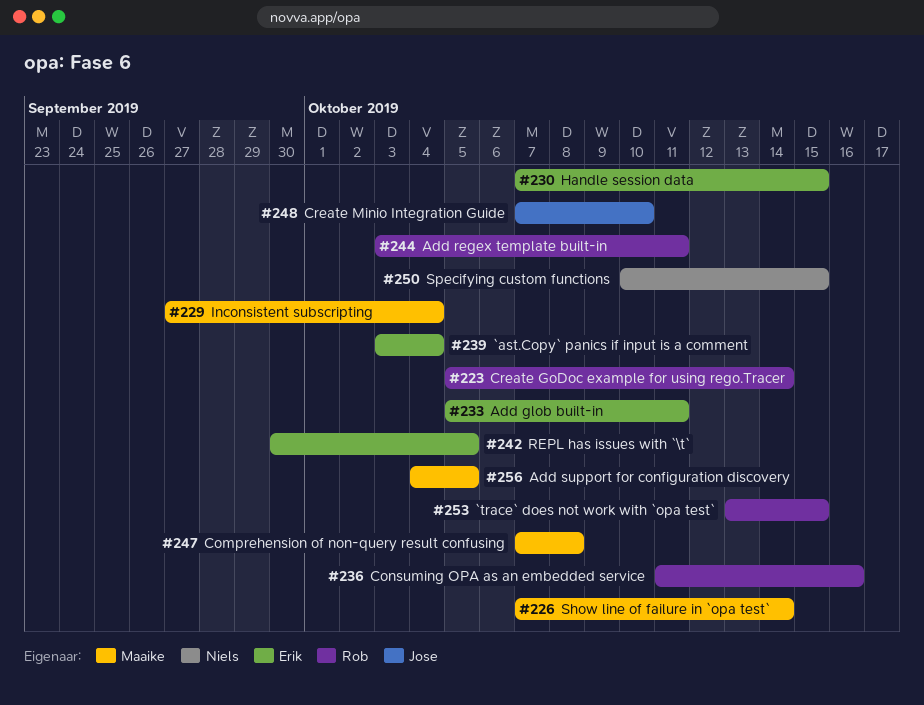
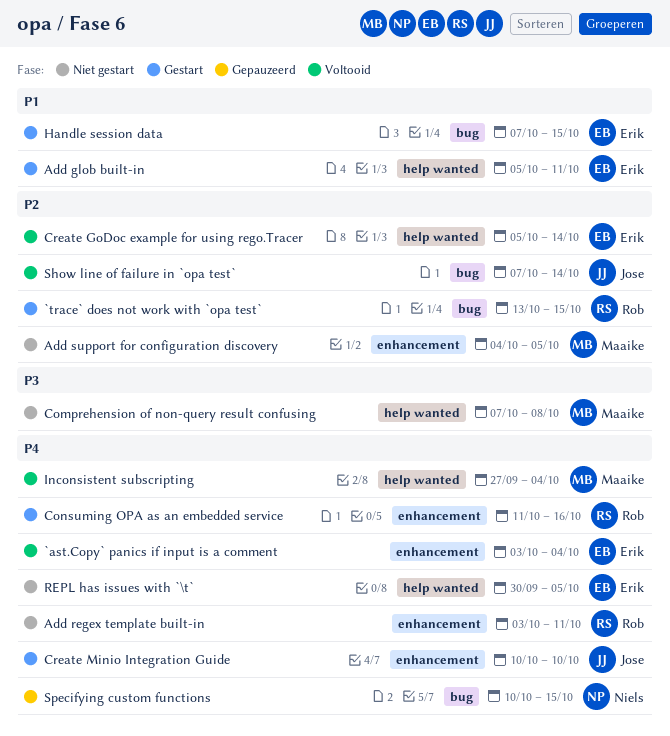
Create GoDoc example for using rego.Tracer, owner: Rob -> Erik
Create Minio Integration Guide, start: Oct 7 -> Oct 10
Show line of failure in `opa test`, owner: Maaike -> Jose

